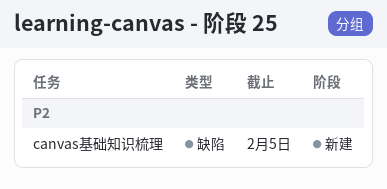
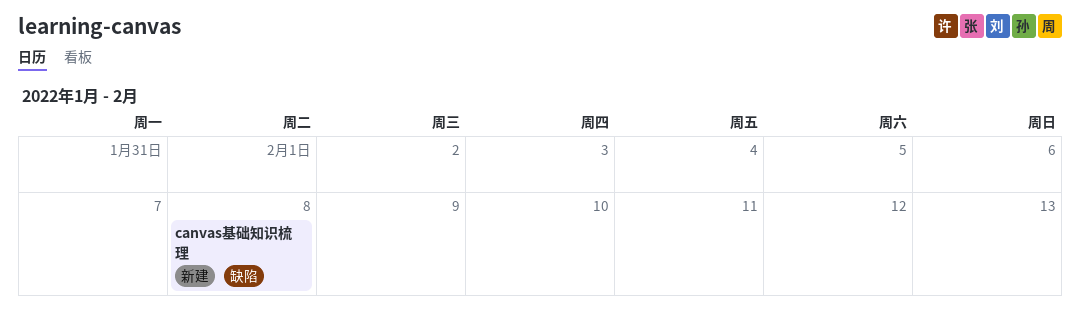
canvas基础知识梳理, due: Feb 5 -> Feb 8

